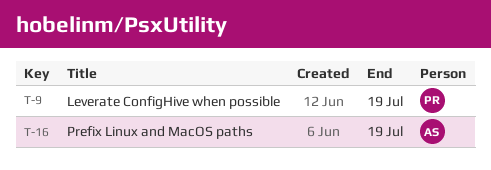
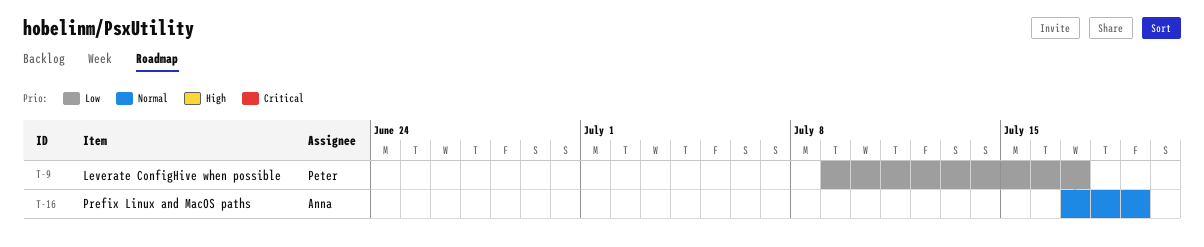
T-9, due: Jul 19 -> Jul 17

